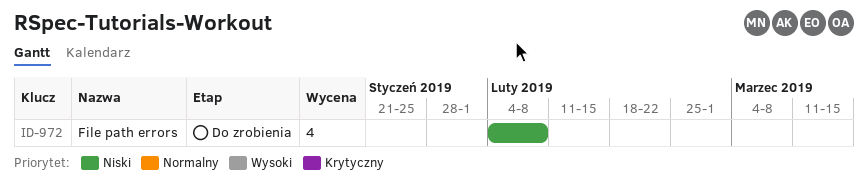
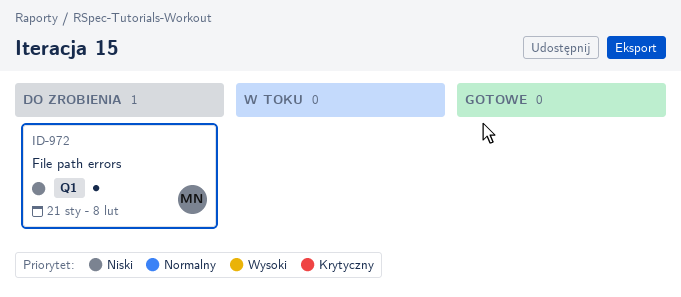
ID-972, estimate: 4 -> 1
ID-972, start: Feb 4 -> Jan 21

